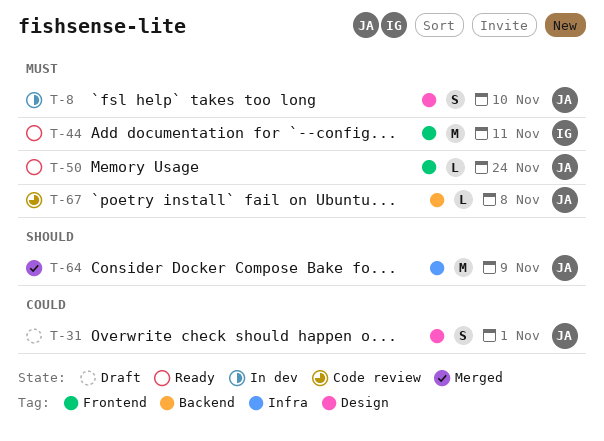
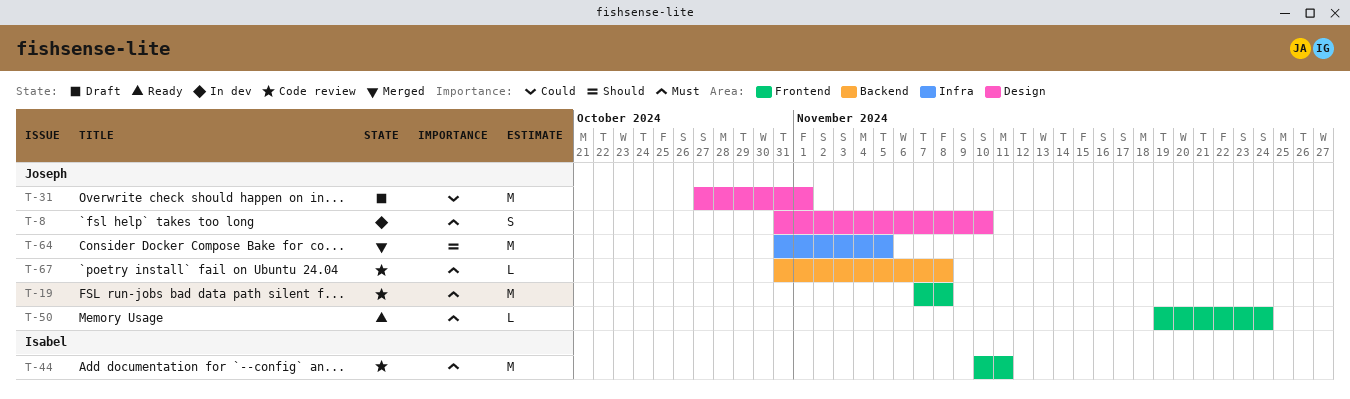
T-19: none -> present
T-31, estimate: S -> M
T-44, status: Ready -> Code review
T-64, due: Nov 9 -> Nov 5

